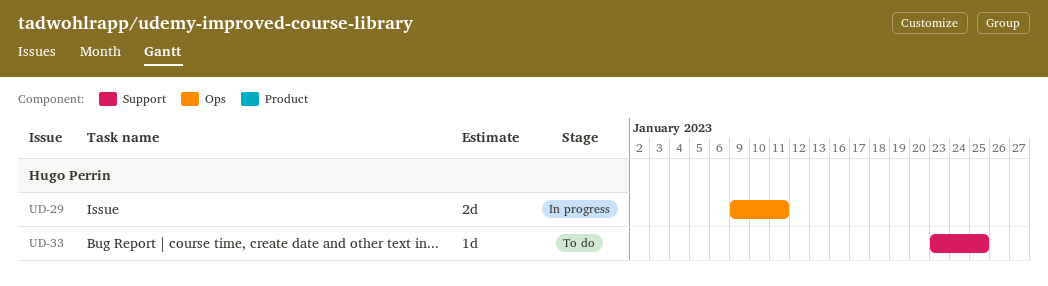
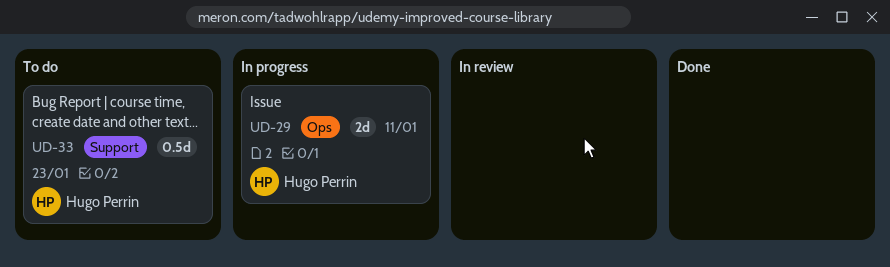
UD-33, estimate: 1d -> 0.5d
UD-33, due: Jan 25 -> Jan 23

